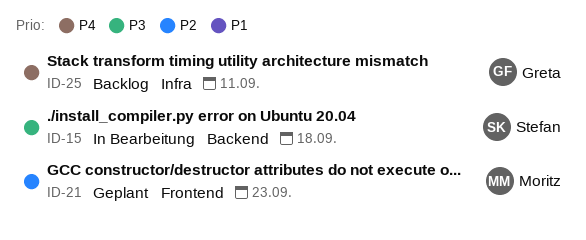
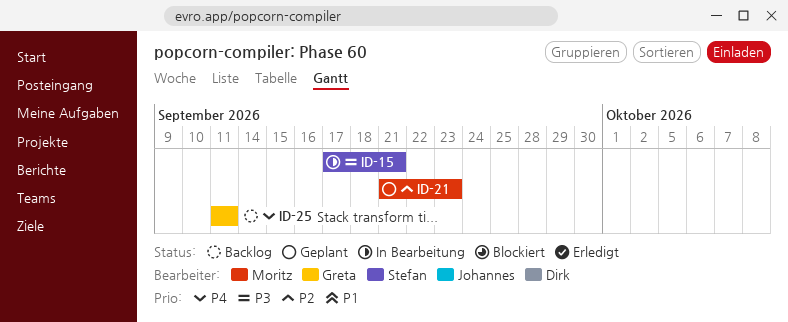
ID-15, due: Sep 18 -> Sep 21

